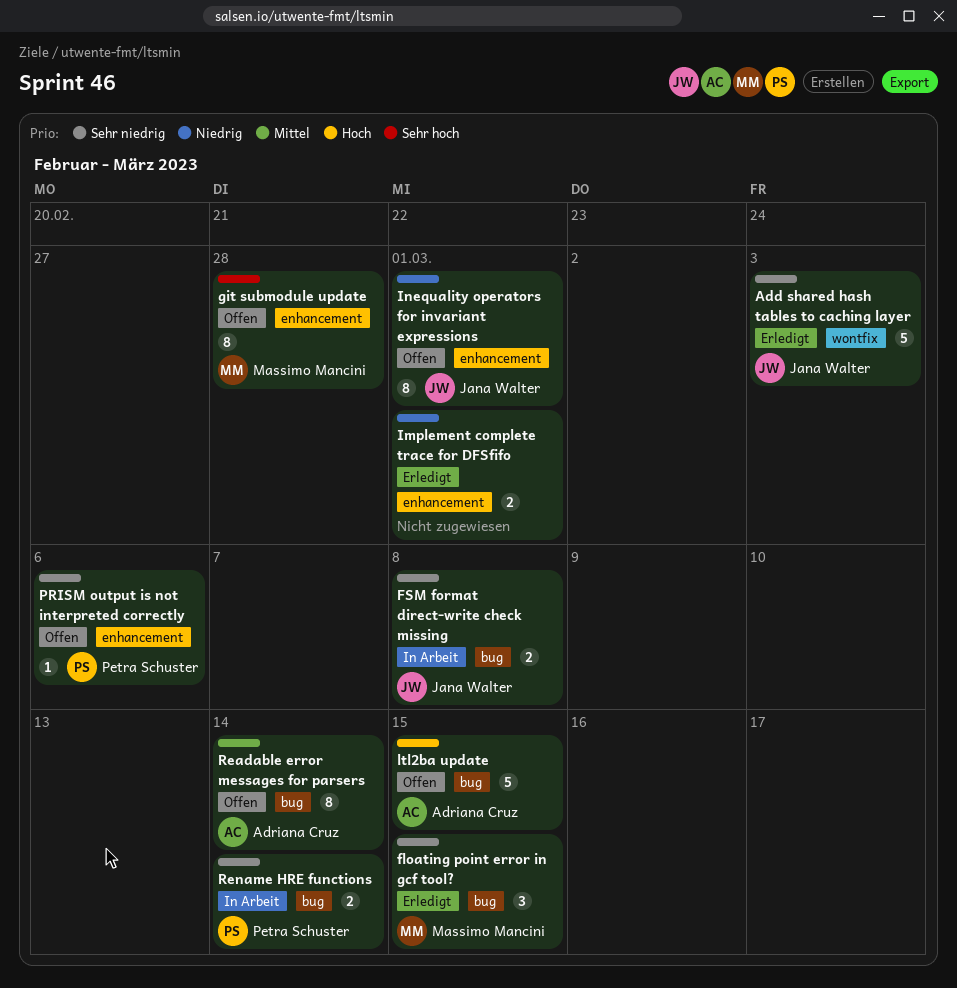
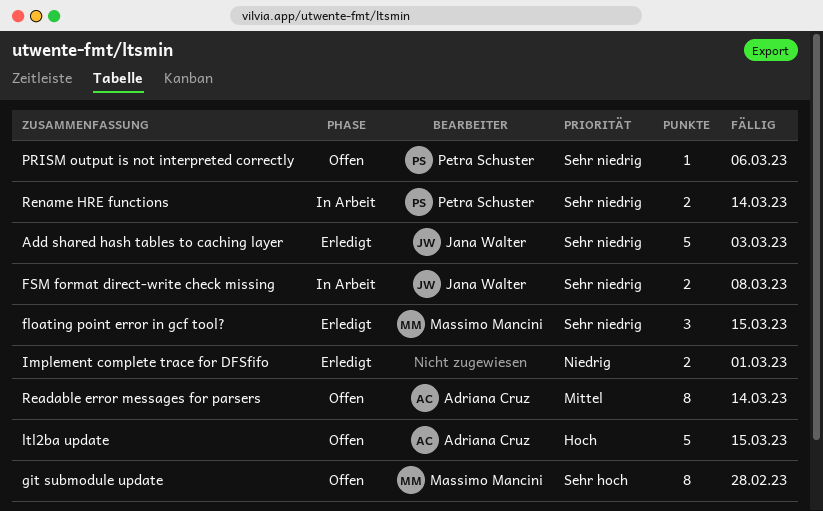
Inequality operators for invariant expressions: present -> none

